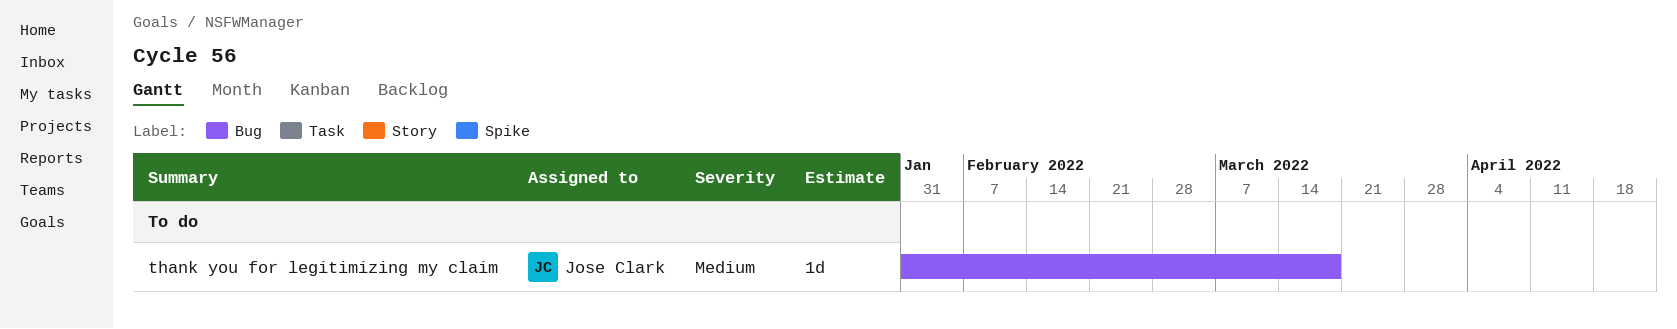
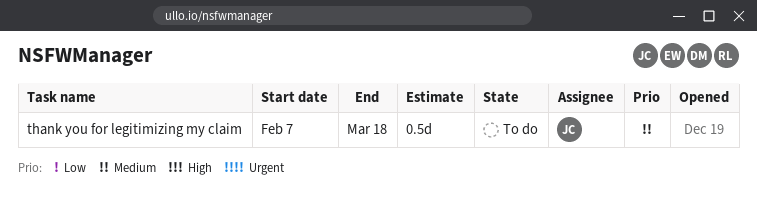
thank you for legitimizing my claim, estimate: 1d -> 0.5d
thank you for legitimizing my claim, start: Jan 31 -> Feb 7

